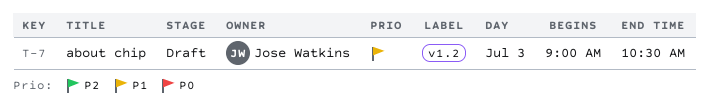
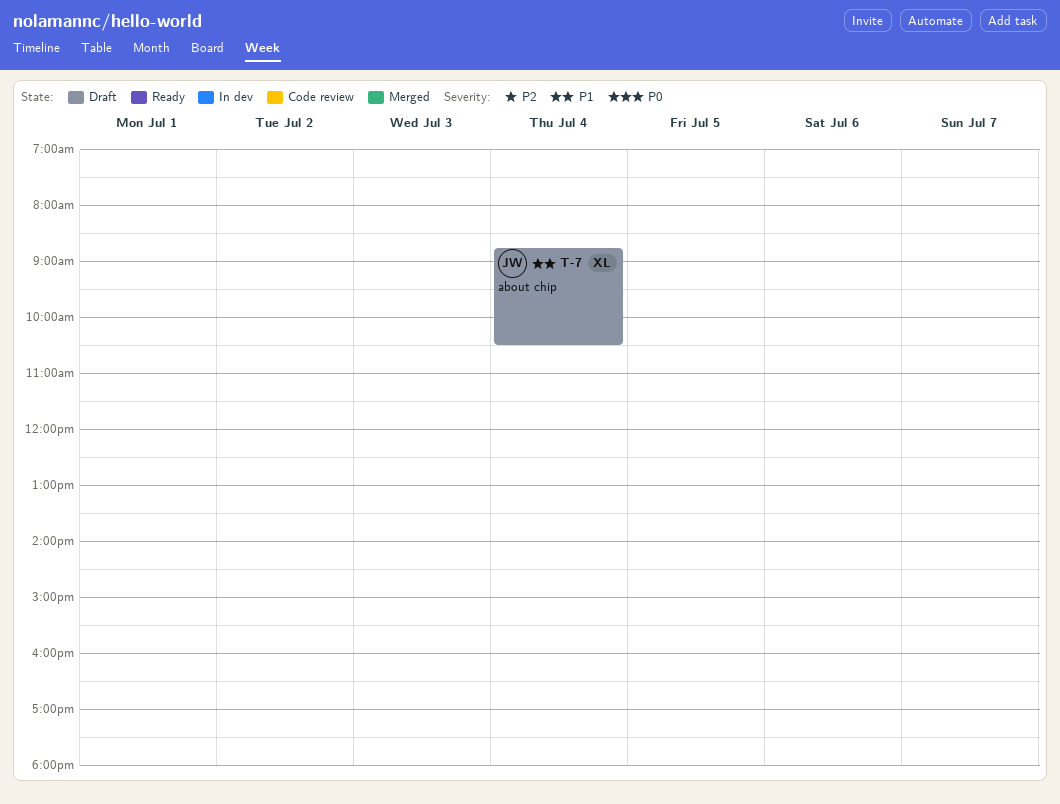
T-7, day: Jul 3 -> Jul 4
T-7, begins: 09:00 -> 08:45

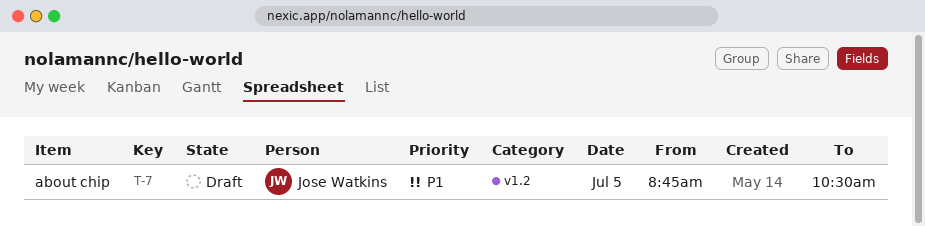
T-7, day: Jul 4 -> Jul 5

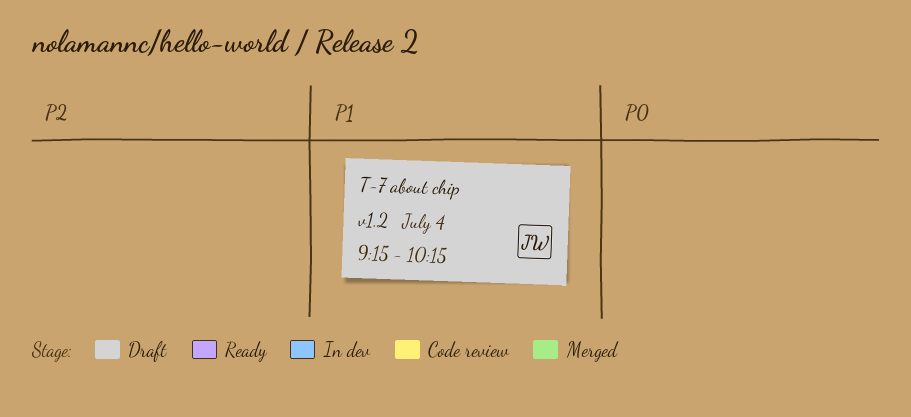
T-7, day: Jul 5 -> Jul 4
T-7, begins: 08:45 -> 09:15
T-7, ends: 10:30 -> 10:15

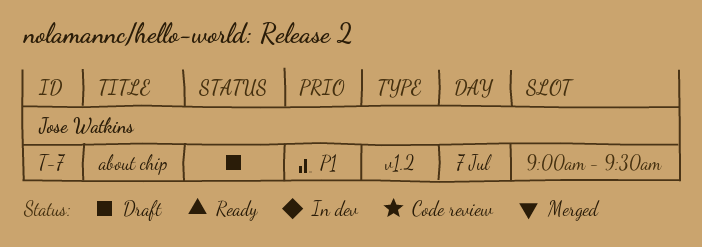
T-7, day: Jul 4 -> Jul 7
T-7, begins: 09:15 -> 09:00
T-7, ends: 10:15 -> 09:30

